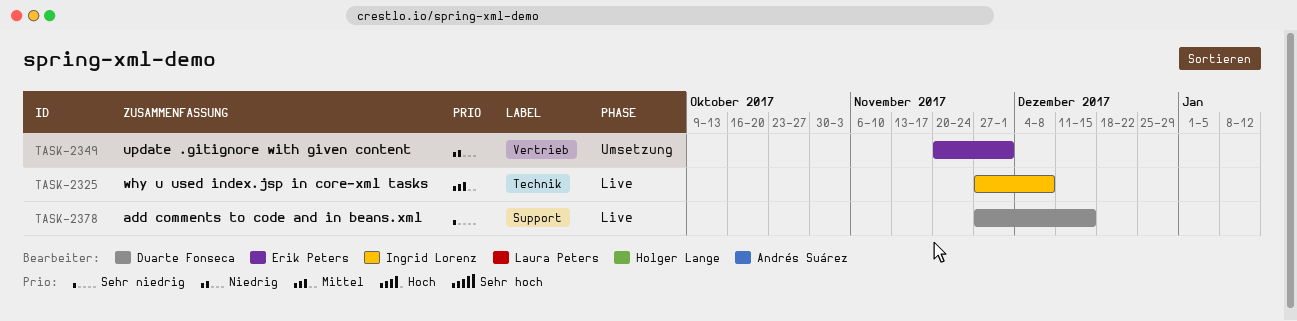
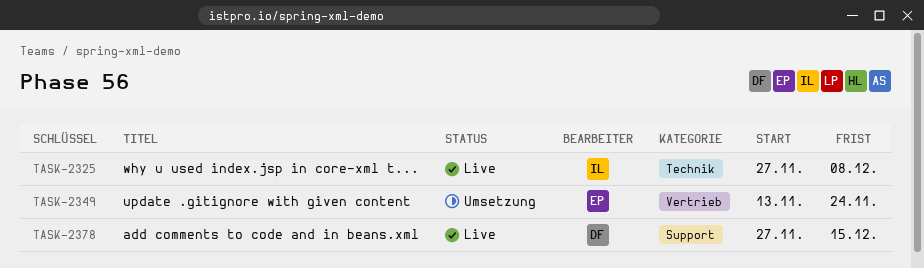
TASK-2349, start: Nov 20 -> Nov 13
TASK-2349, due: Dec 1 -> Nov 24

